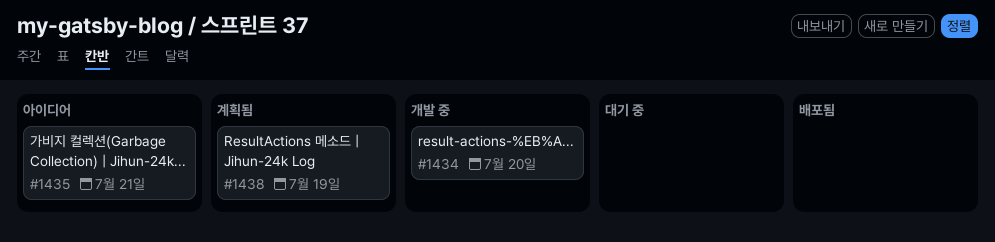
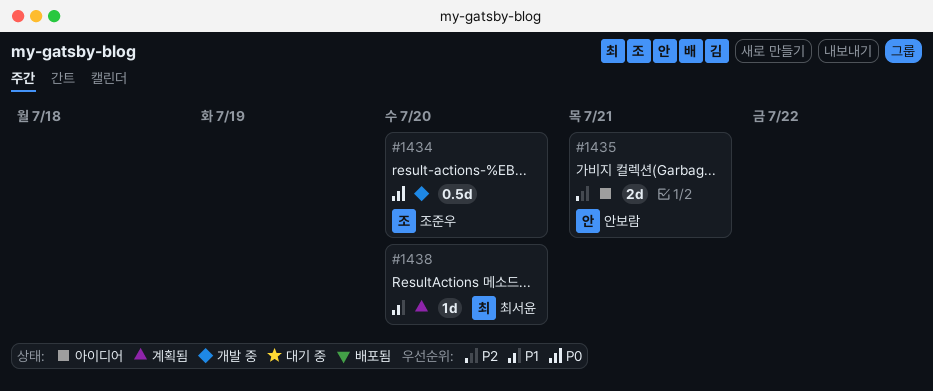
#1438, due: Jul 19 -> Jul 20

